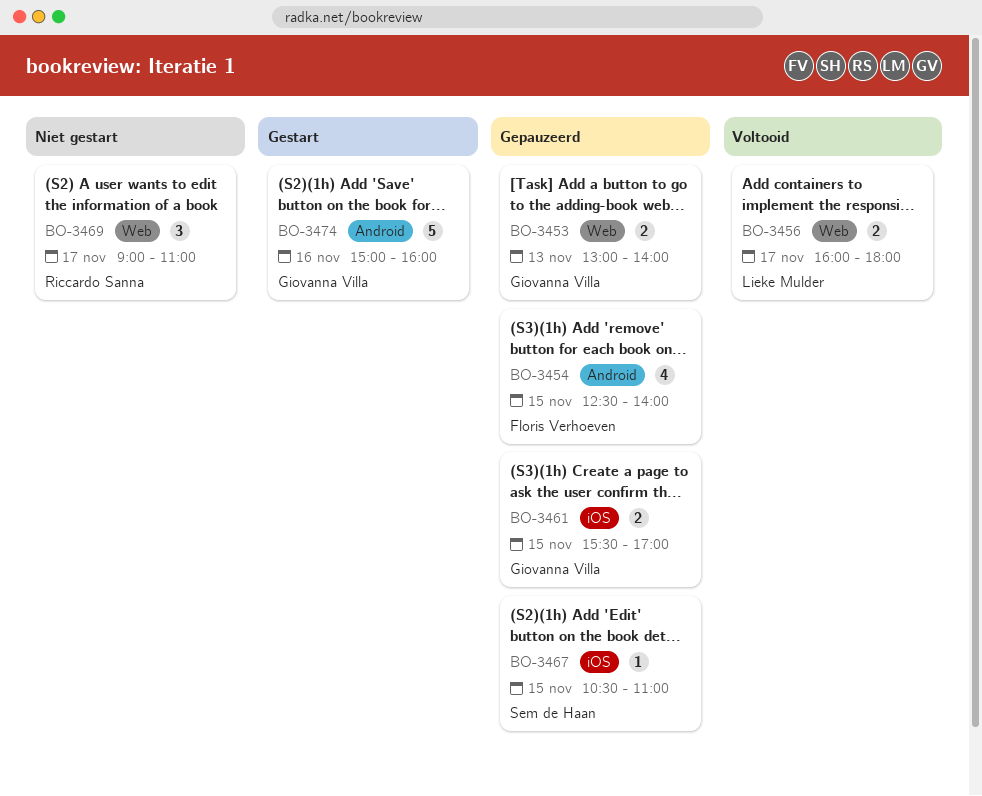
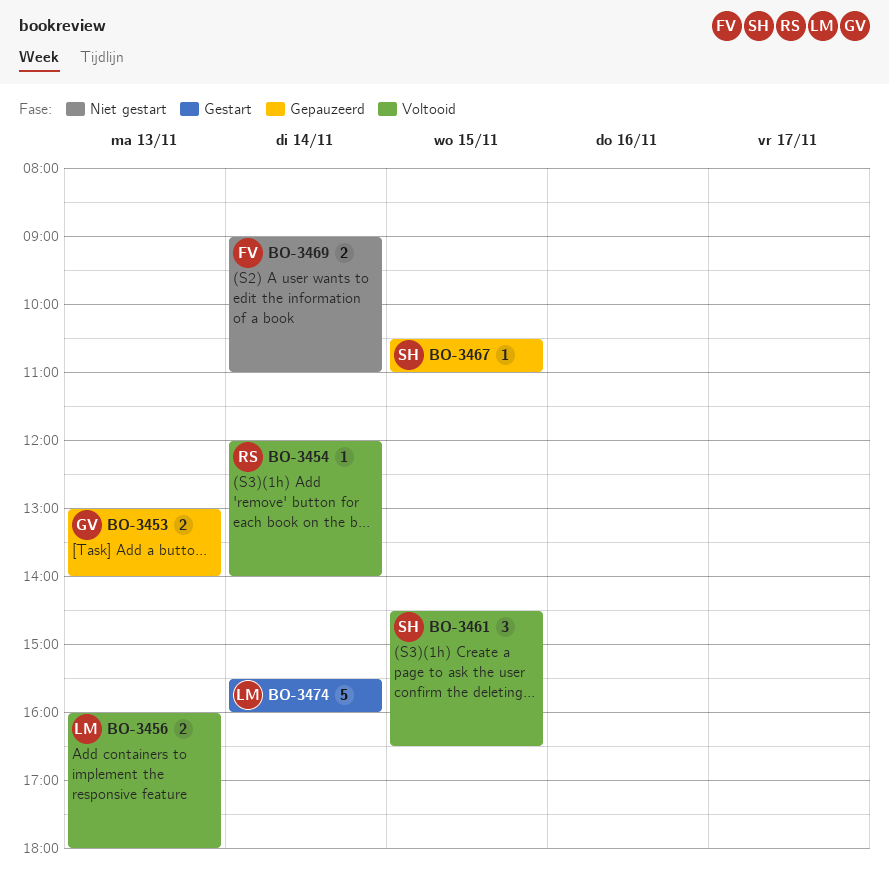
BO-3454, status: Gepauzeerd -> Voltooid
BO-3454, owner: Floris Verhoeven -> Riccardo Sanna
BO-3454, estimate: 4 -> 1
BO-3454, day: Nov 15 -> Nov 14
BO-3454, begins: 12:30 -> 12:00
BO-3456, day: Nov 17 -> Nov 13
BO-3461, status: Gepauzeerd -> Voltooid
BO-3461, owner: Giovanna Villa -> Sem de Haan
BO-3461, estimate: 2 -> 3
BO-3461, begins: 15:30 -> 14:30
BO-3461, ends: 17:00 -> 16:30
BO-3469, owner: Riccardo Sanna -> Floris Verhoeven
BO-3469, estimate: 3 -> 2
BO-3469, day: Nov 17 -> Nov 14
BO-3474, owner: Giovanna Villa -> Lieke Mulder
BO-3474, day: Nov 16 -> Nov 14
BO-3474, begins: 15:00 -> 15:30

